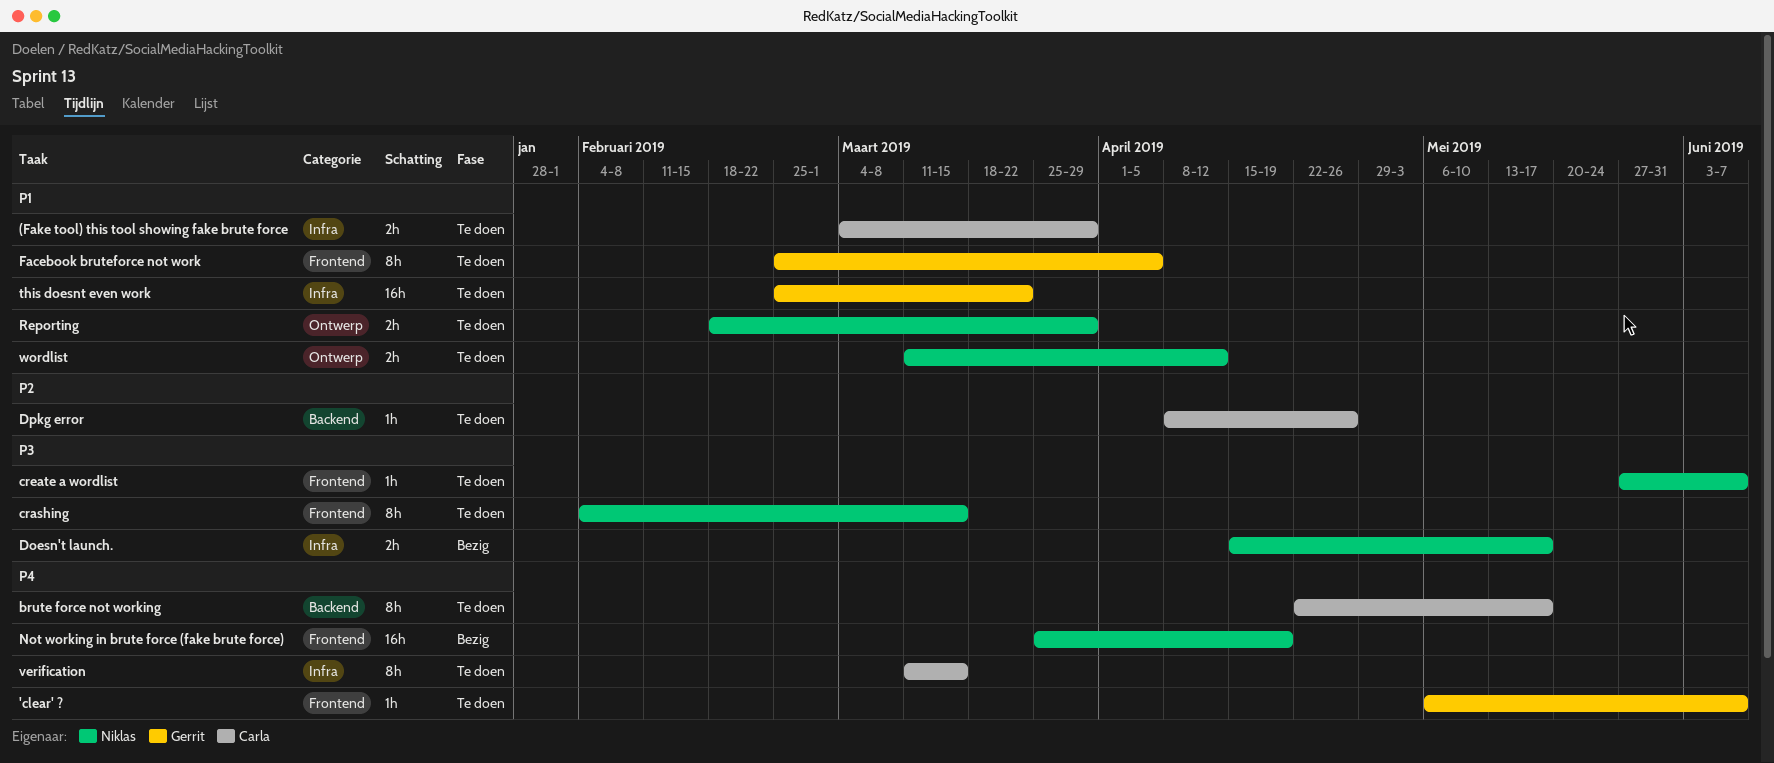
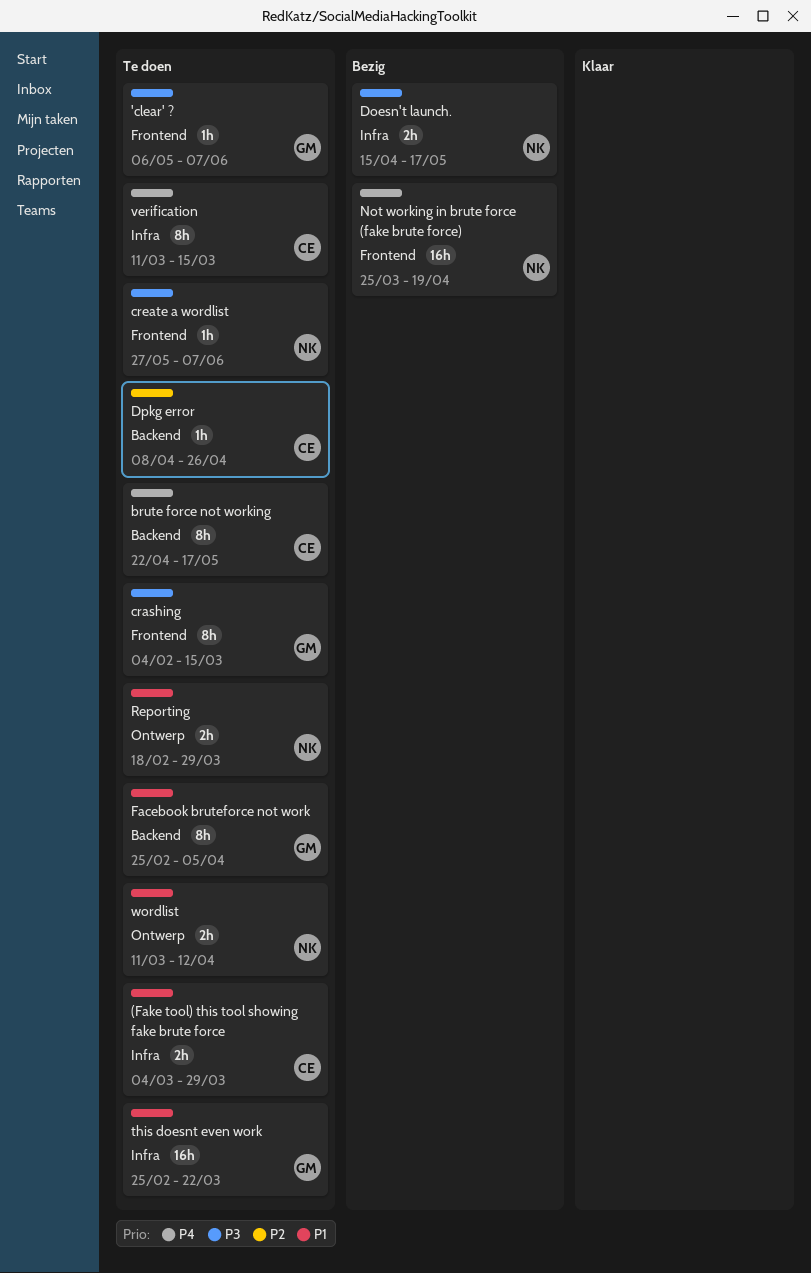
'clear' ?, priority: P4 -> P3
crashing, owner: Niklas -> Gerrit
Facebook bruteforce not work, label: Frontend -> Backend

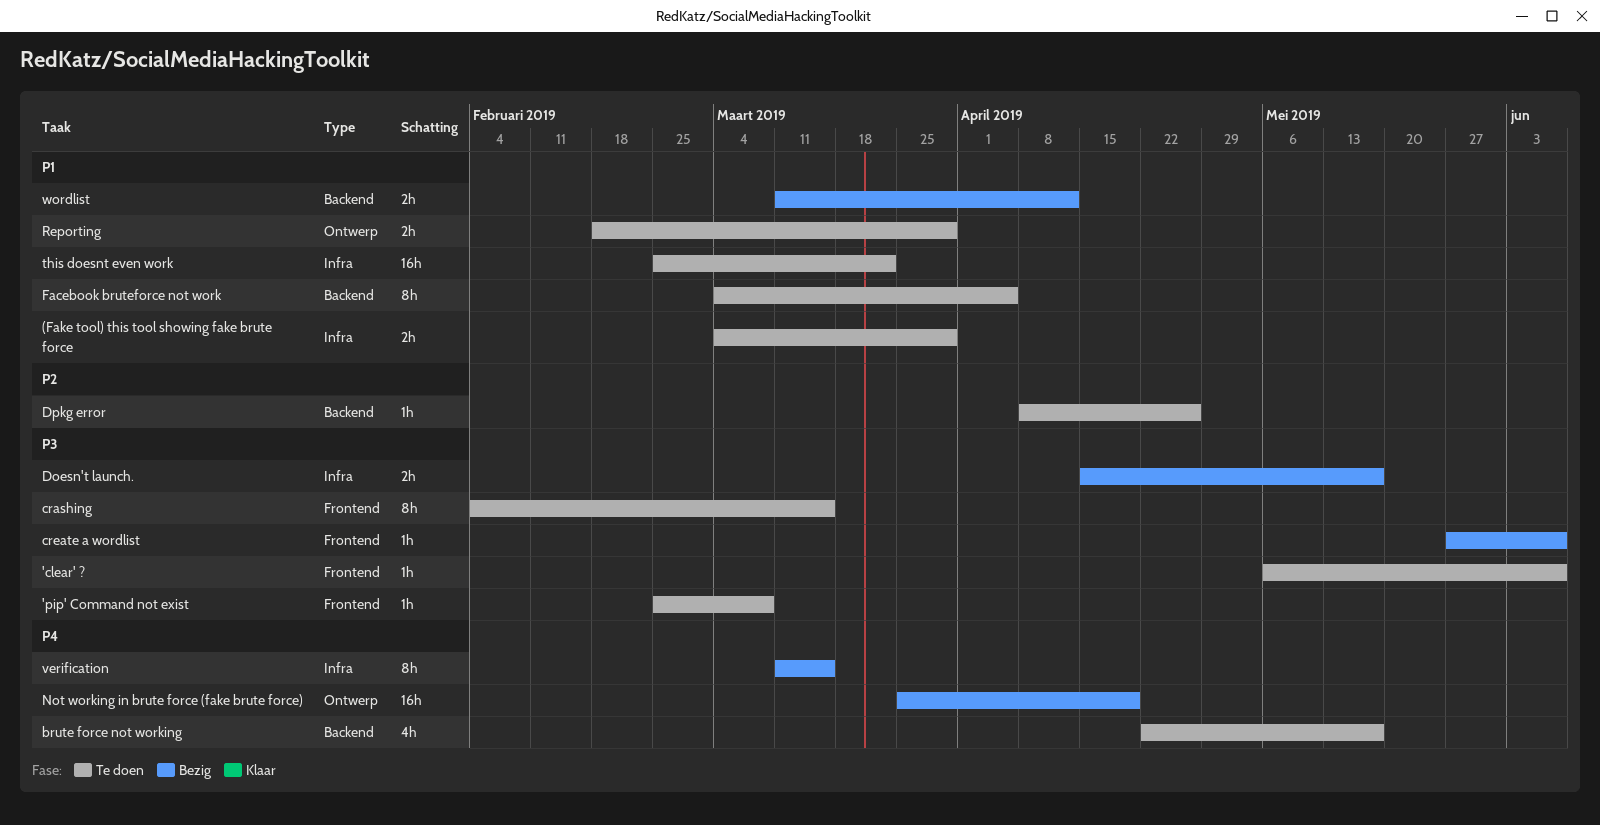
'pip' Command not exist: none -> present
brute force not working, estimate: 8h -> 4h
create a wordlist, status: Te doen -> Bezig
Facebook bruteforce not work, start: Feb 25 -> Mar 4
Not working in brute force (fake brute force), label: Frontend -> Ontwerp
verification, status: Te doen -> Bezig
wordlist, status: Te doen -> Bezig
wordlist, label: Ontwerp -> Backend

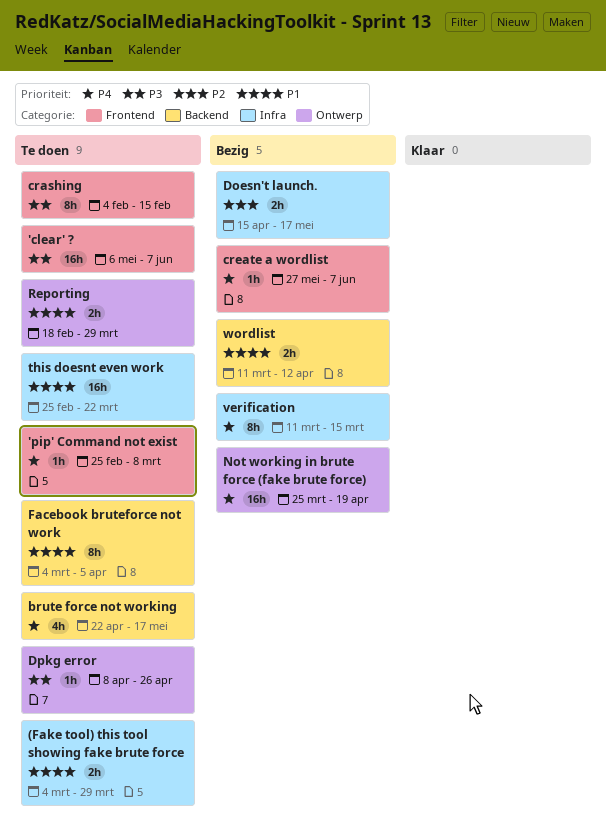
'clear' ?, estimate: 1h -> 16h
'pip' Command not exist, priority: P3 -> P4
crashing, due: Mar 15 -> Feb 15
create a wordlist, priority: P3 -> P4
Doesn't launch., priority: P3 -> P2
Dpkg error, priority: P2 -> P3
Dpkg error, label: Backend -> Ontwerp

